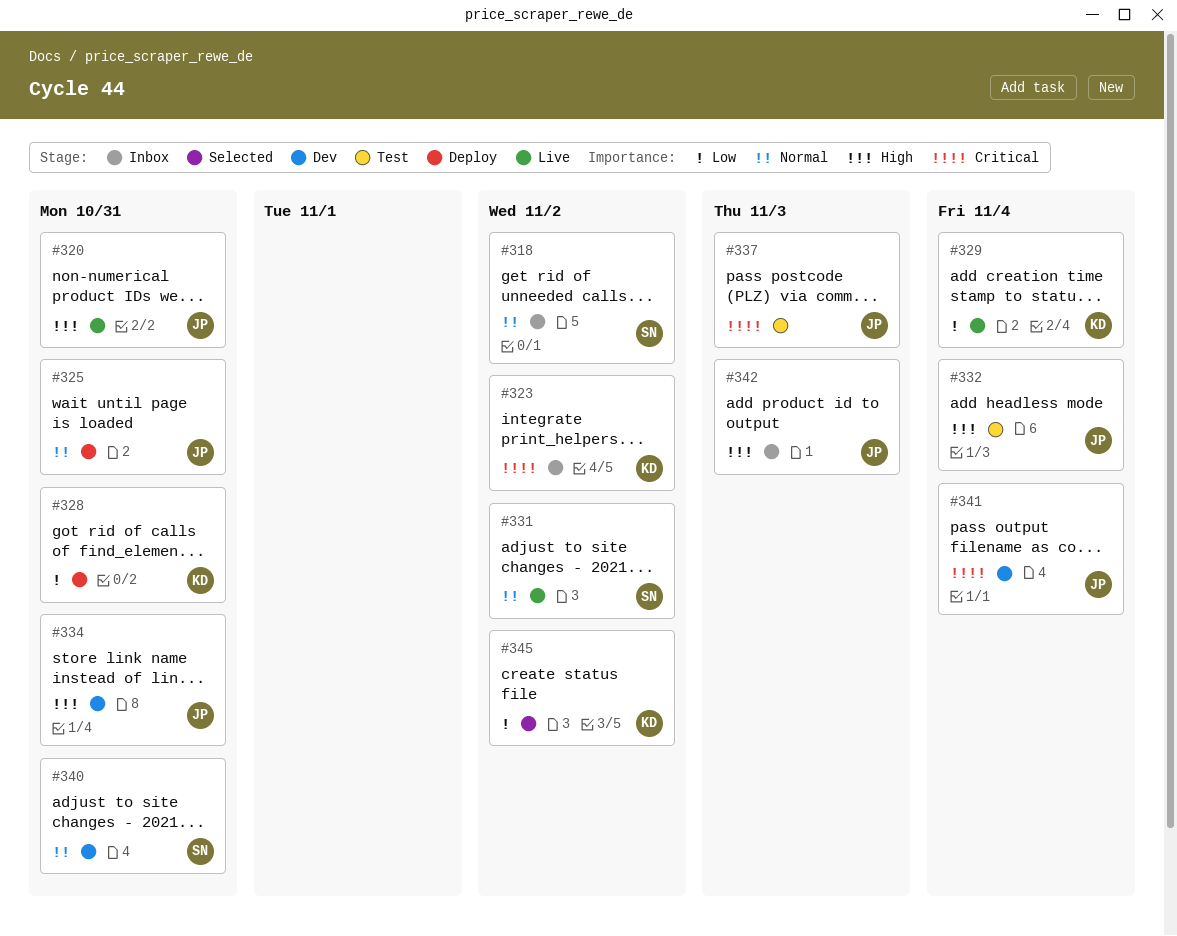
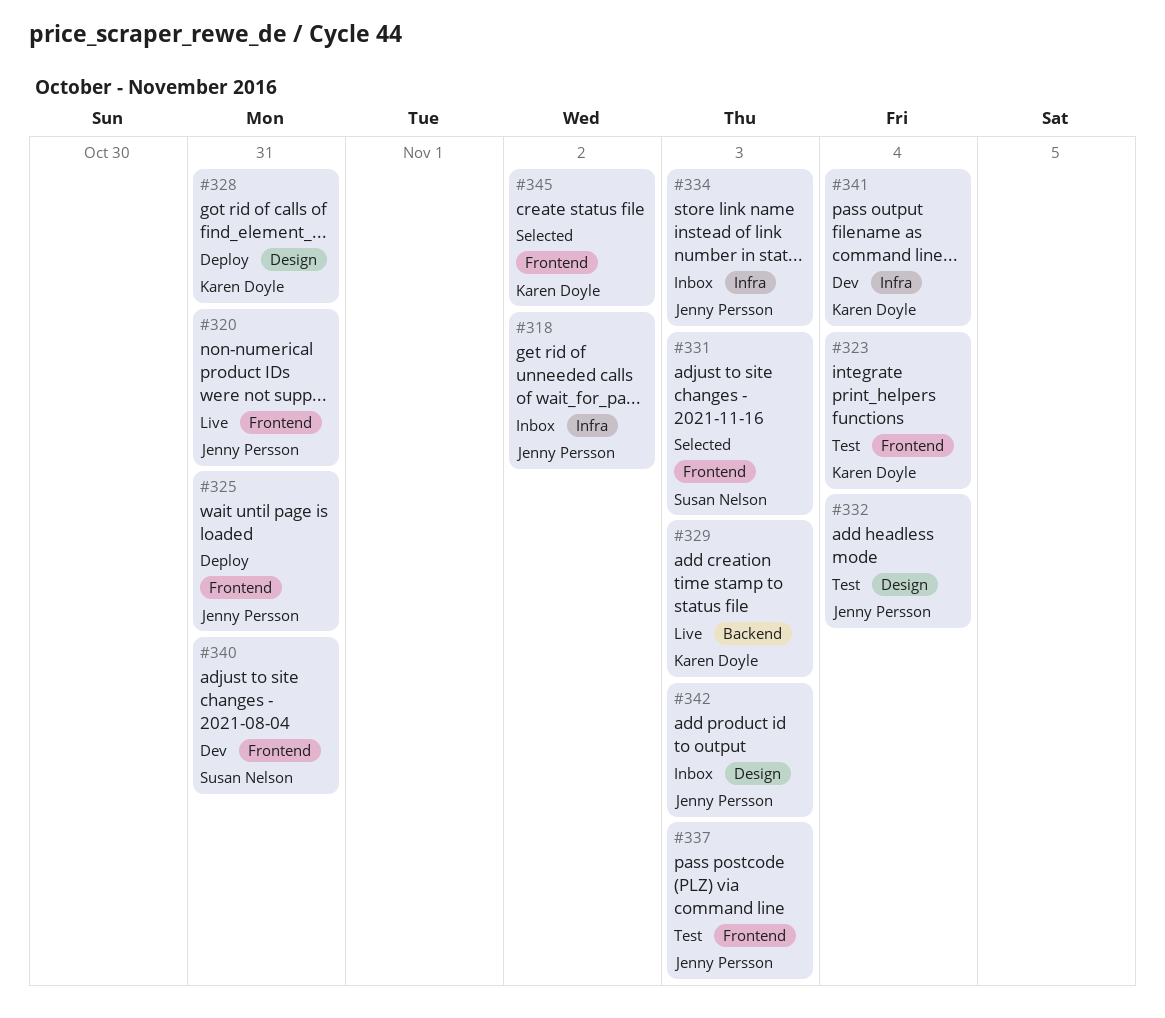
#318, owner: Susan Nelson -> Jenny Persson
#323, status: Inbox -> Test
#323, due: Nov 2 -> Nov 4
#329, due: Nov 4 -> Nov 3
#331, status: Live -> Selected
#331, due: Nov 2 -> Nov 3
#334, status: Dev -> Inbox
#334, due: Oct 31 -> Nov 3
#341, owner: Jenny Persson -> Karen Doyle

